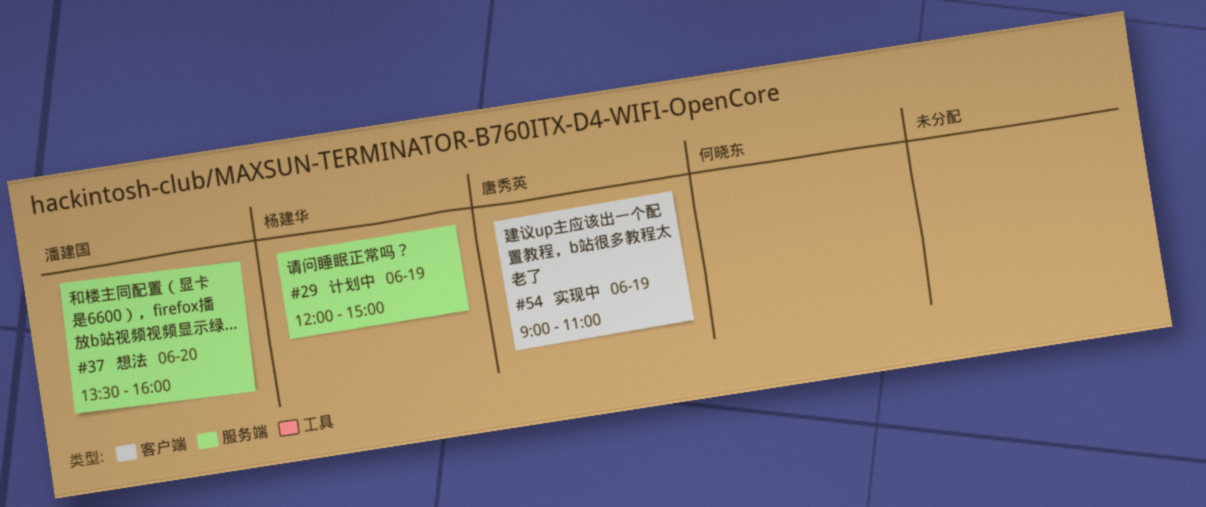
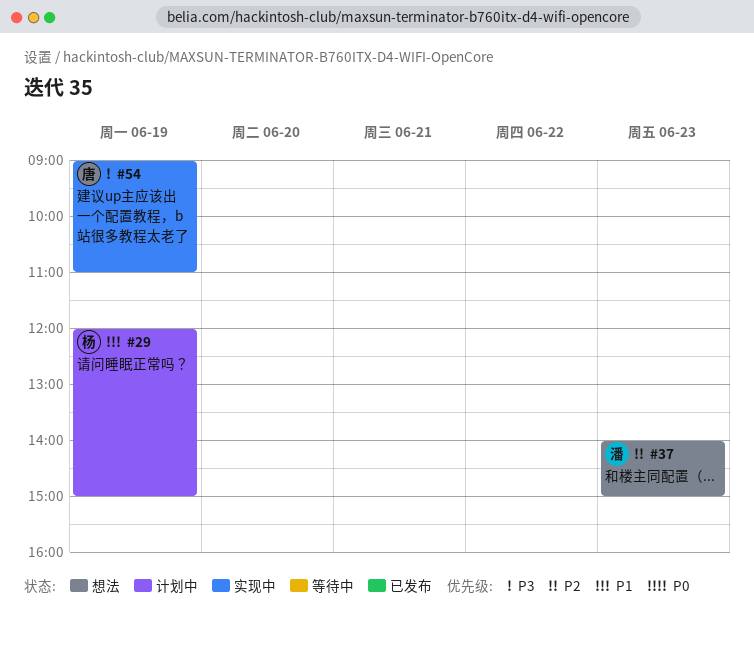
#37, day: Jun 20 -> Jun 23
#37, begins: 13:30 -> 14:00
#37, ends: 16:00 -> 15:00

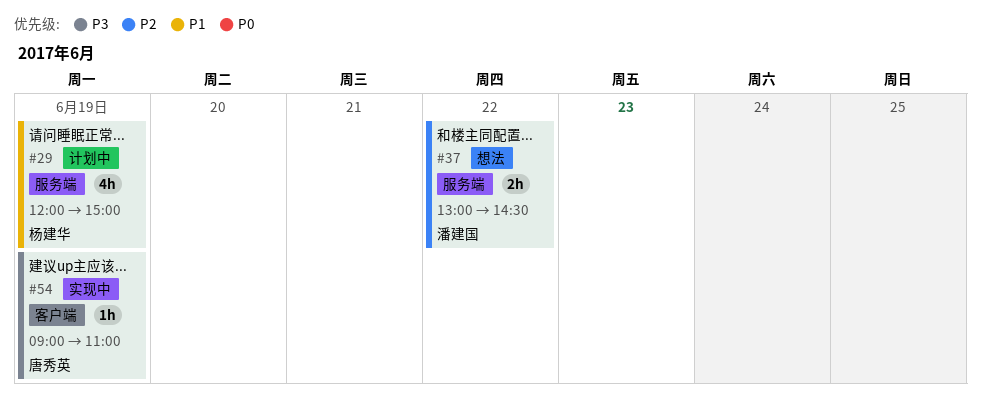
#37, day: Jun 23 -> Jun 22
#37, begins: 14:00 -> 13:00
#37, ends: 15:00 -> 14:30

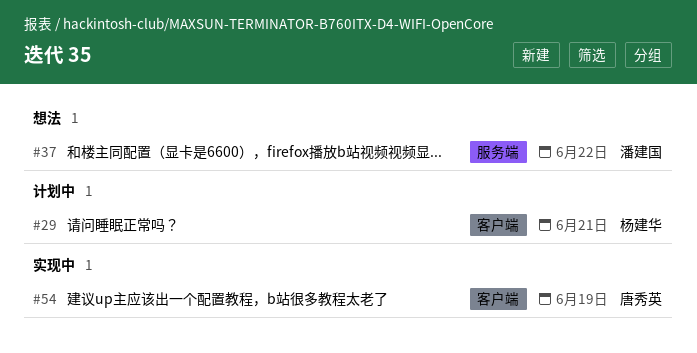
#29, label: 服务端 -> 客户端
#29, day: Jun 19 -> Jun 21

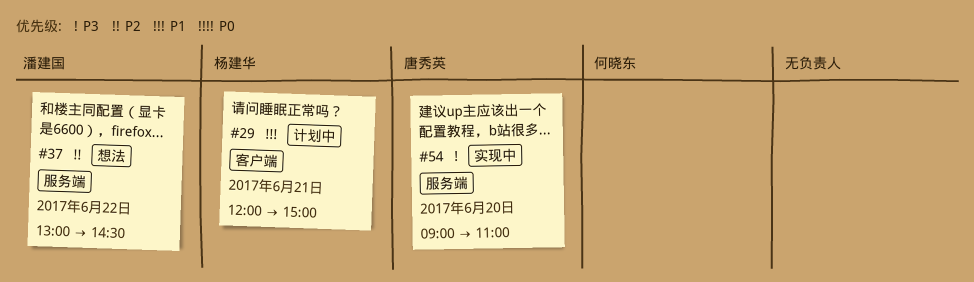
#54, label: 客户端 -> 服务端
#54, day: Jun 19 -> Jun 20

